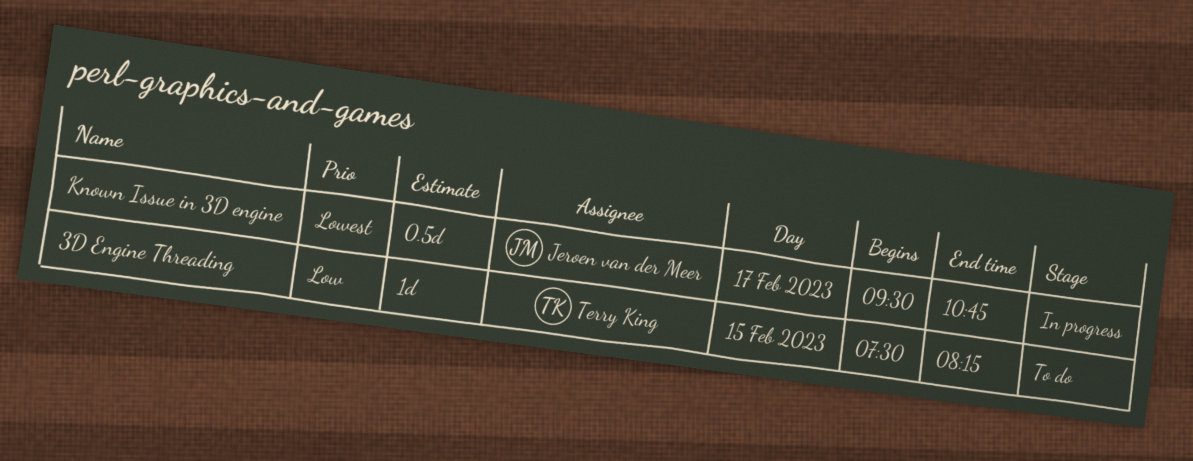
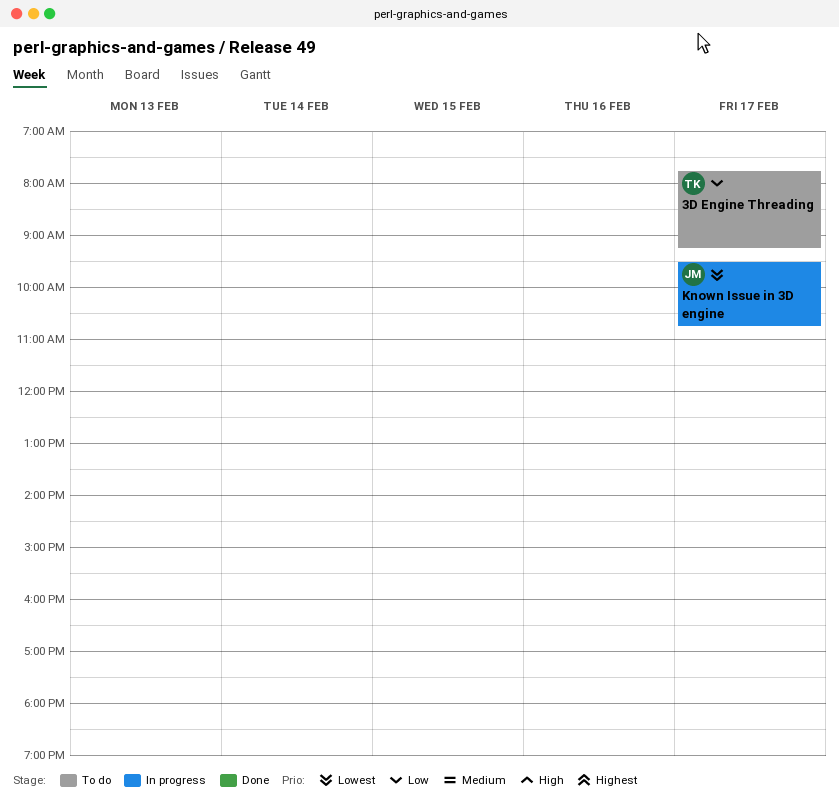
3D Engine Threading, day: Feb 15 -> Feb 17
3D Engine Threading, begins: 07:30 -> 07:45
3D Engine Threading, ends: 08:15 -> 09:15

